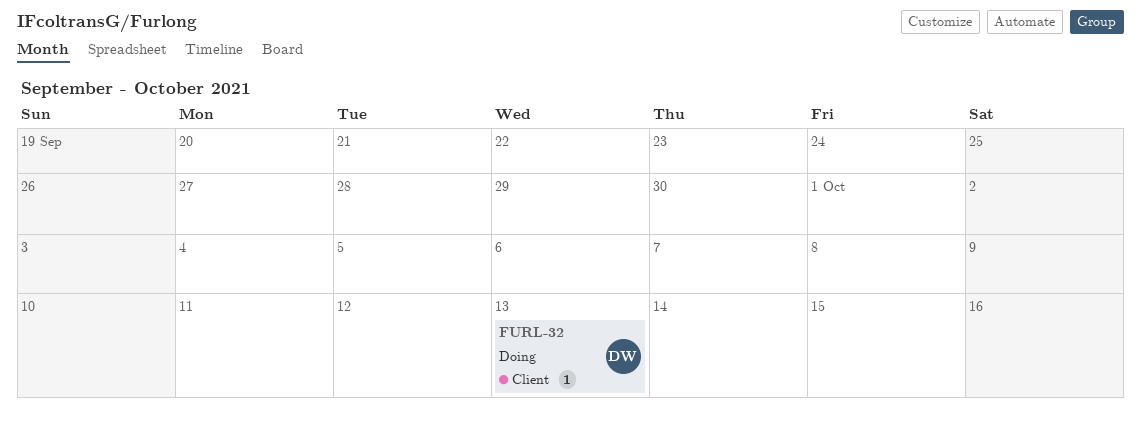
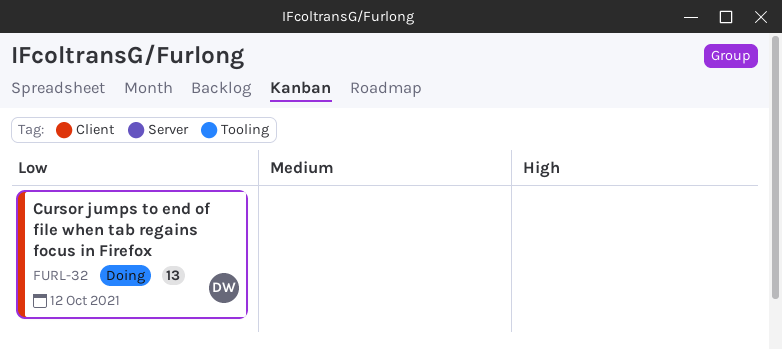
FURL-32, estimate: 1 -> 13
FURL-32, due: Oct 13 -> Oct 12

